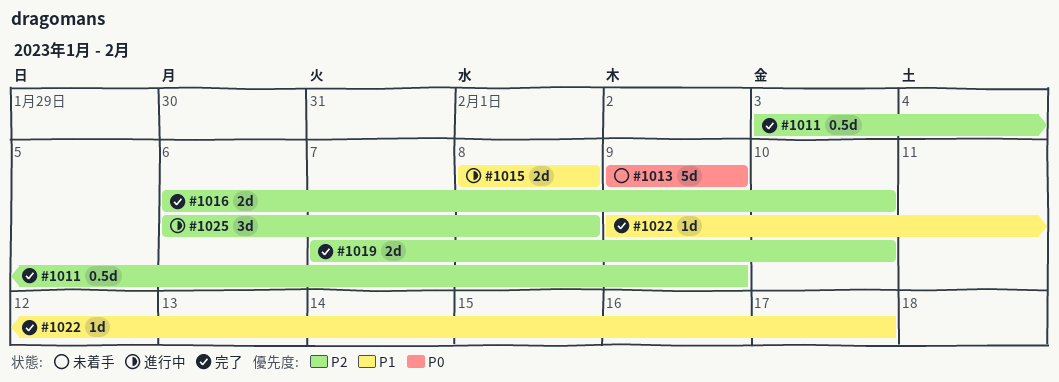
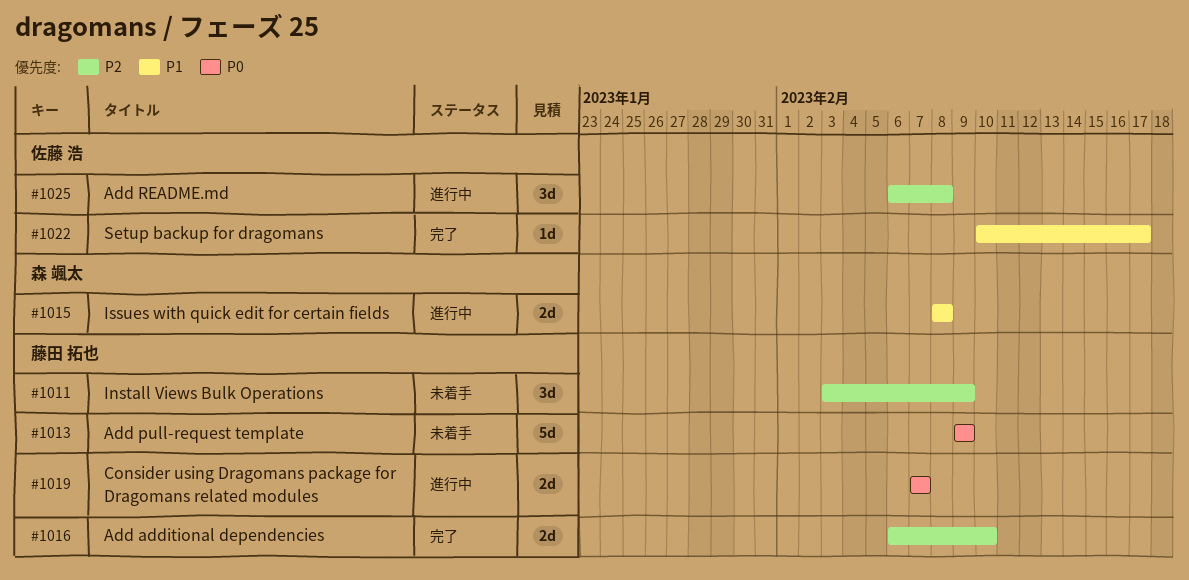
#1011, status: 完了 -> 未着手
#1011, estimate: 0.5d -> 3d
#1019, status: 完了 -> 進行中
#1019, priority: P2 -> P0
#1019, due: Feb 10 -> Feb 7
#1022, start: Feb 9 -> Feb 10

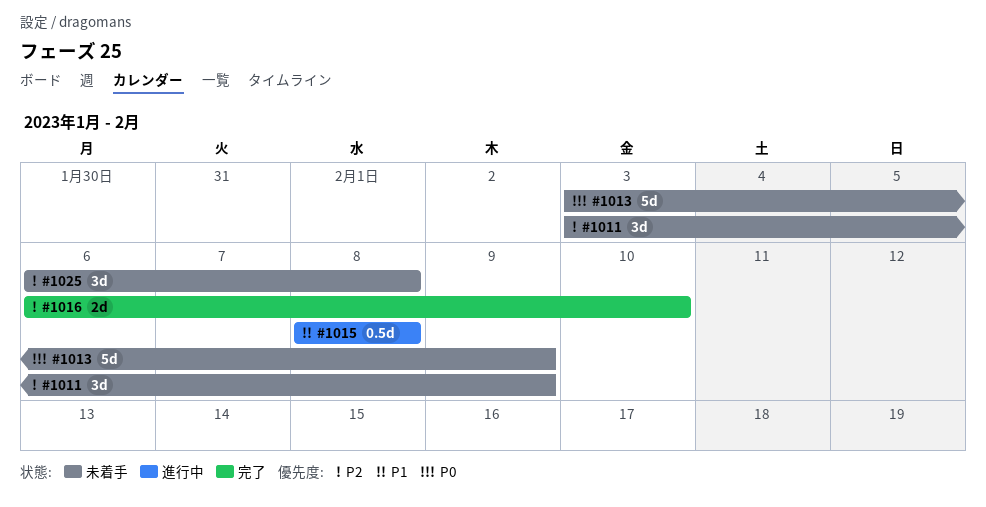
#1013, start: Feb 9 -> Feb 3
#1015, estimate: 2d -> 0.5d
#1019: present -> none
#1022: present -> none
#1025, status: 進行中 -> 未着手

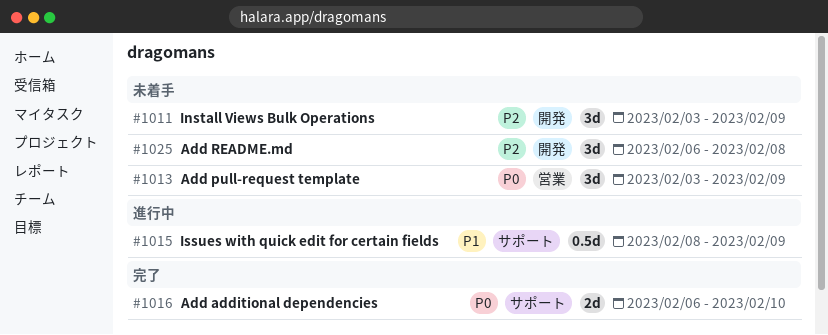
#1013, estimate: 5d -> 3d
#1015, due: Feb 8 -> Feb 9
#1016, priority: P2 -> P0

